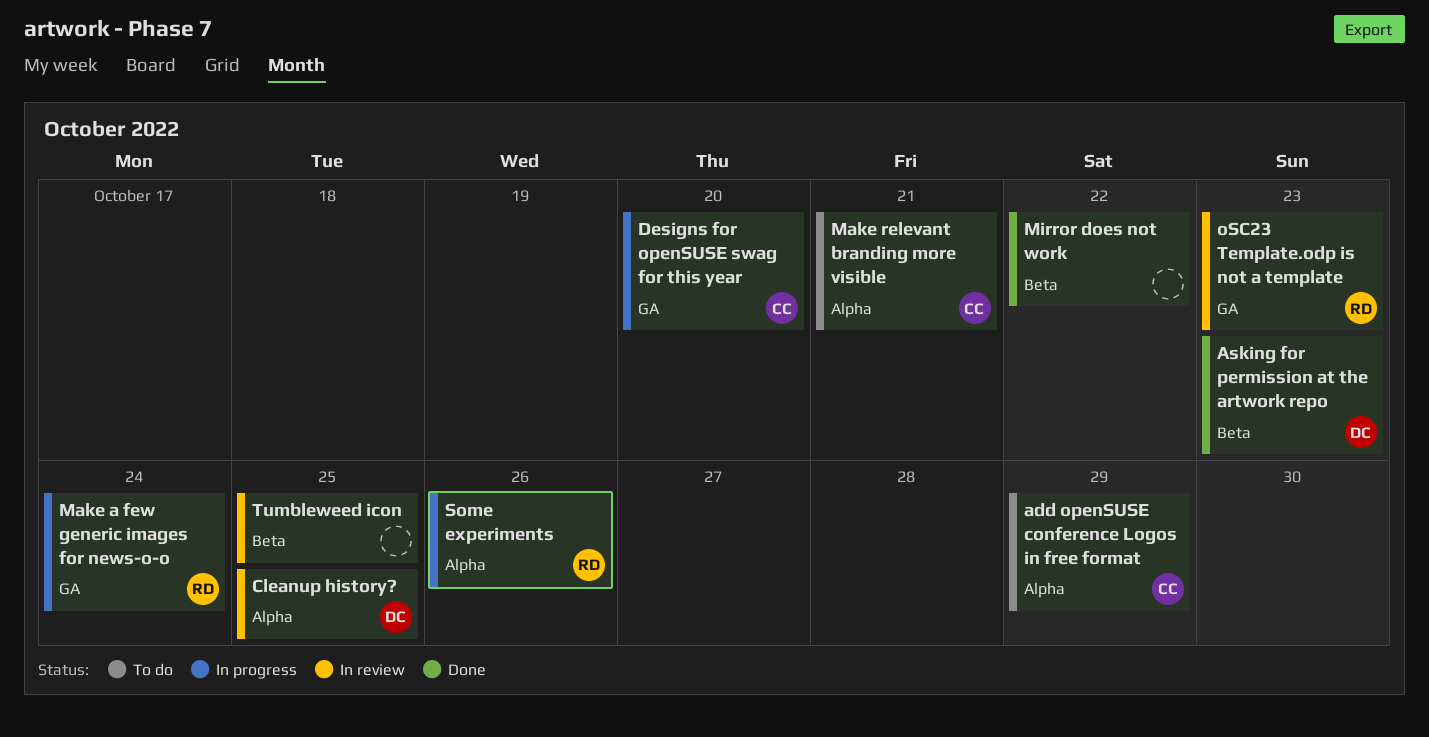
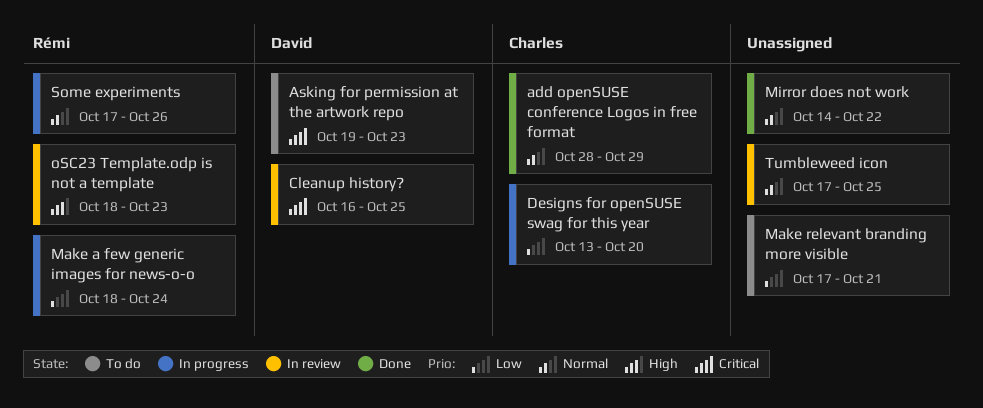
add openSUSE conference Logos in free format, status: To do -> Done
Asking for permission at the artwork repo, status: Done -> To do
Make relevant branding more visible, owner: Charles -> none

